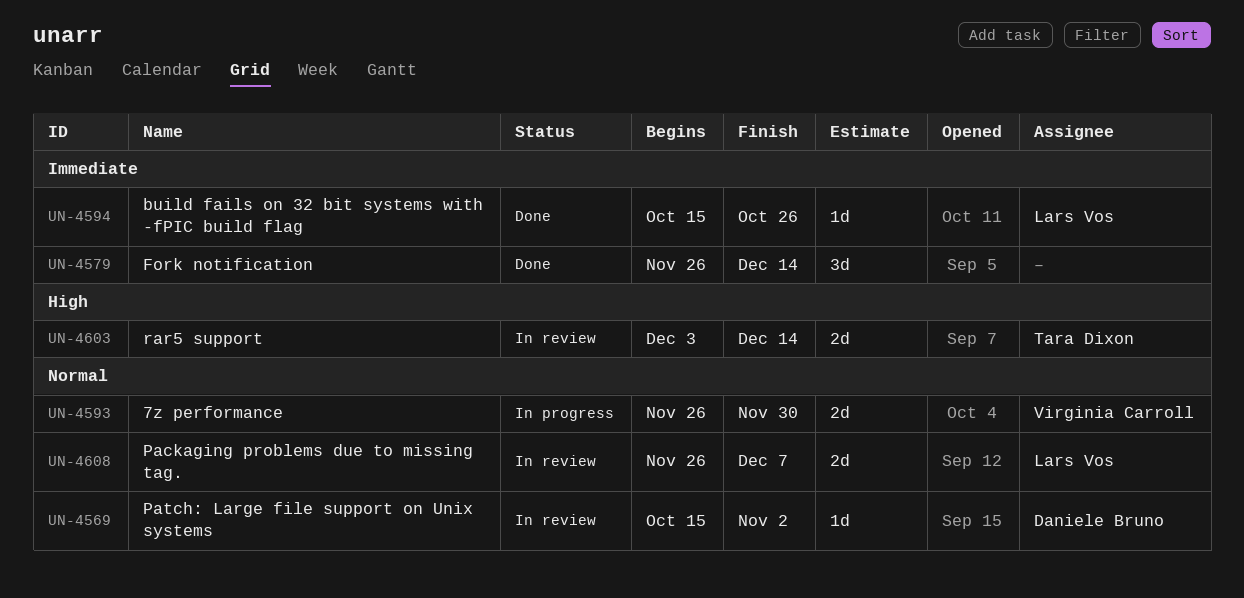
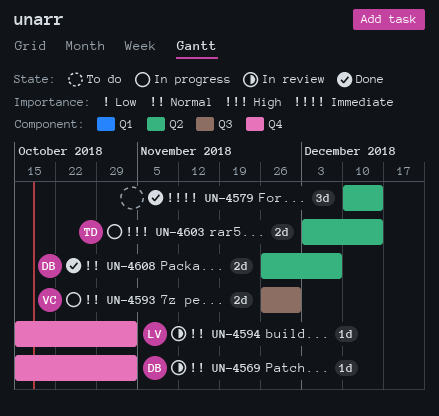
UN-4579, start: Nov 26 -> Dec 10
UN-4594, status: Done -> In review
UN-4594, priority: Immediate -> Normal
UN-4594, due: Oct 26 -> Nov 2
UN-4603, status: In review -> In progress
UN-4608, status: In review -> Done
UN-4608, owner: Lars Vos -> Daniele Bruno

